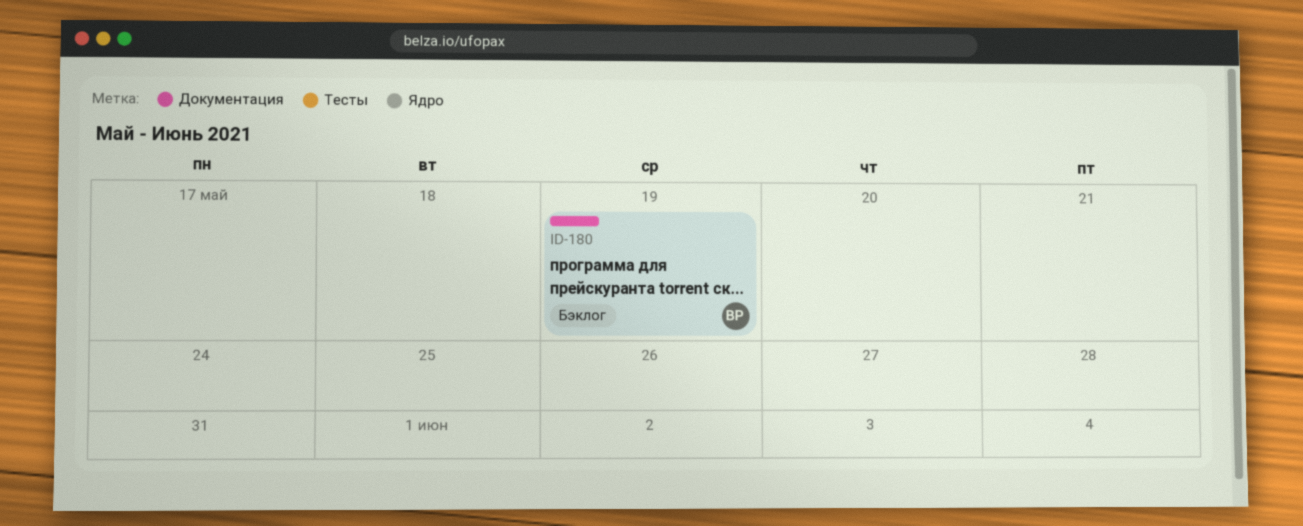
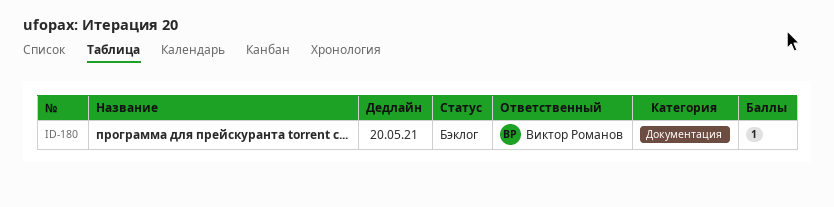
ID-180, due: May 19 -> May 20

